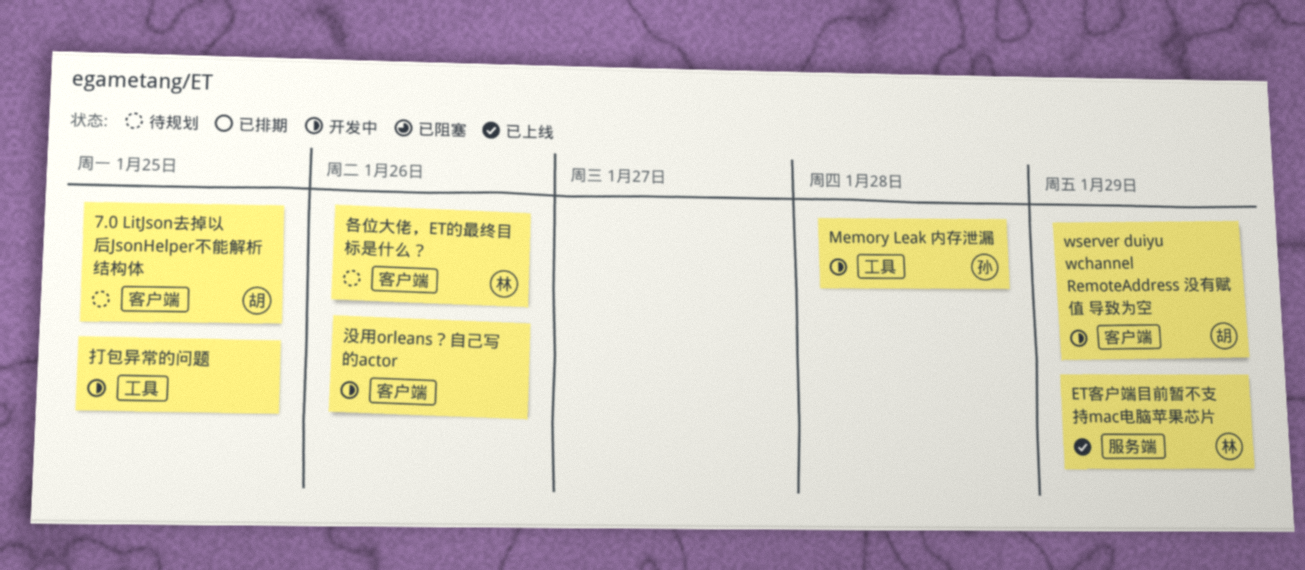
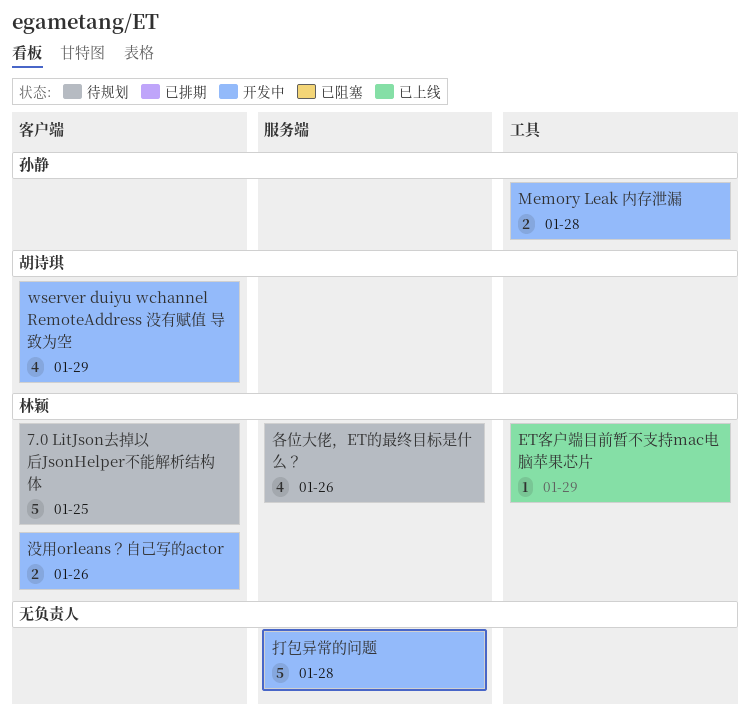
7.0 LitJson去掉以后JsonHelper不能解析结构体, owner: 胡诗琪 -> 林颖
ET客户端目前暂不支持mac电脑苹果芯片, label: 服务端 -> 工具
各位大佬，ET的最终目标是什么？, label: 客户端 -> 服务端
打包异常的问题, label: 工具 -> 服务端
打包异常的问题, day: Jan 25 -> Jan 28
没用orleans？自己写的actor, owner: none -> 林颖

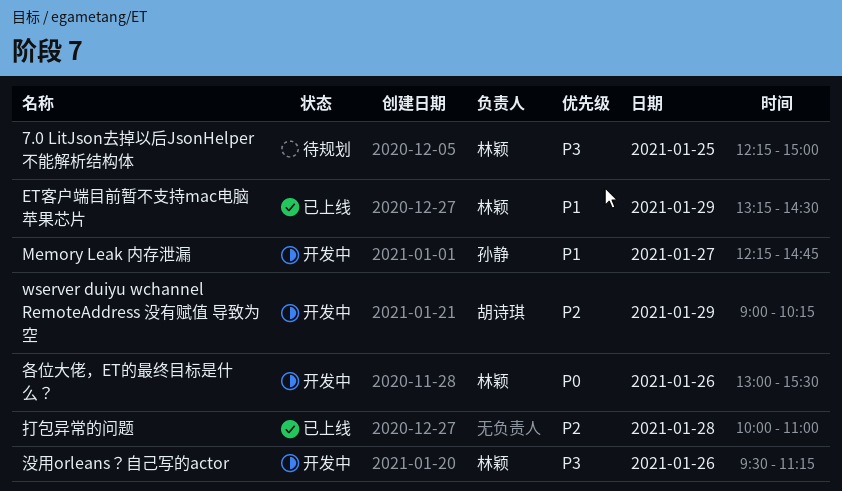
Memory Leak 内存泄漏, day: Jan 28 -> Jan 27
各位大佬，ET的最终目标是什么？, status: 待规划 -> 开发中
打包异常的问题, status: 开发中 -> 已上线

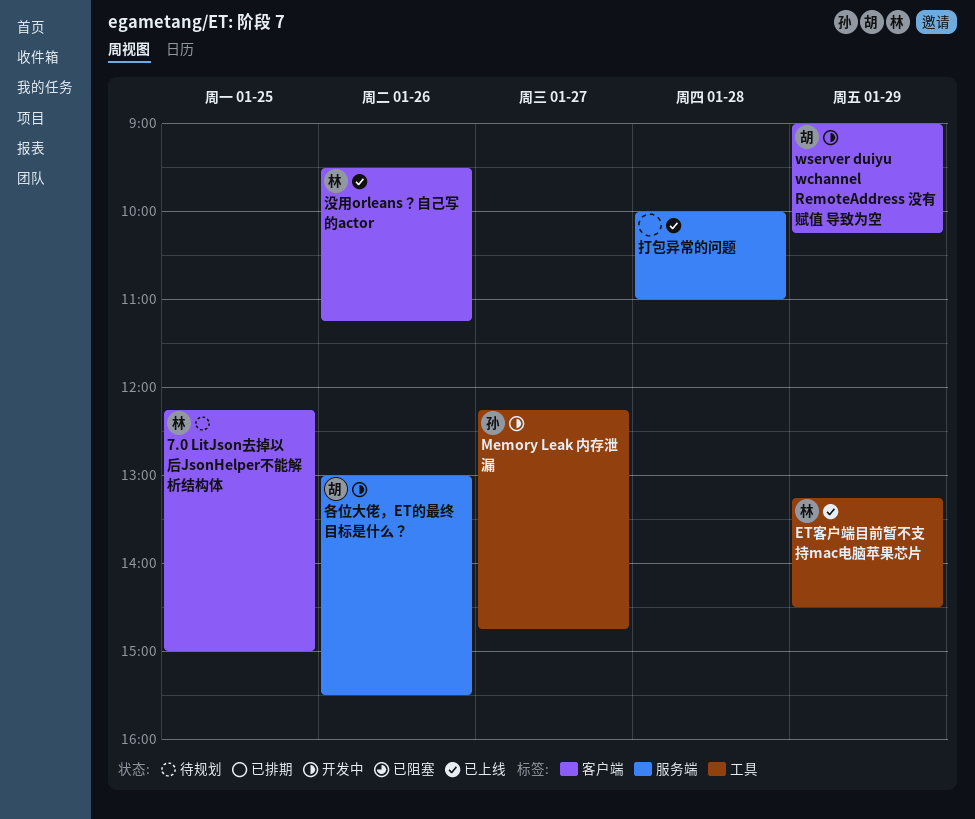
各位大佬，ET的最终目标是什么？, owner: 林颖 -> 胡诗琪
没用orleans？自己写的actor, status: 开发中 -> 已上线

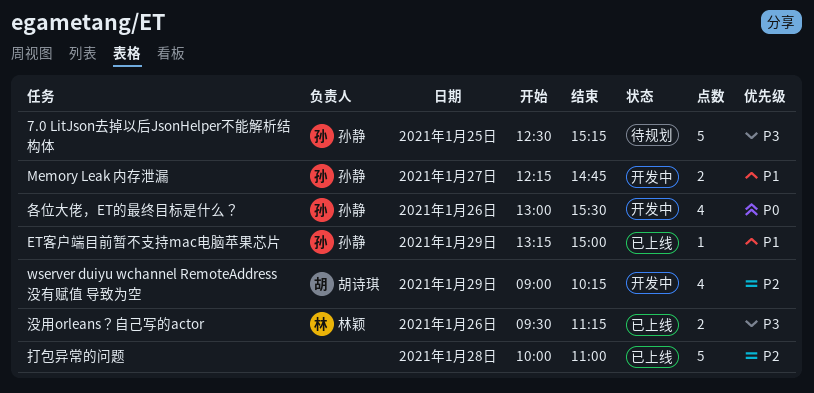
7.0 LitJson去掉以后JsonHelper不能解析结构体, owner: 林颖 -> 孙静
7.0 LitJson去掉以后JsonHelper不能解析结构体, begins: 12:15 -> 12:30
7.0 LitJson去掉以后JsonHelper不能解析结构体, ends: 15:00 -> 15:15
ET客户端目前暂不支持mac电脑苹果芯片, owner: 林颖 -> 孙静
ET客户端目前暂不支持mac电脑苹果芯片, ends: 14:30 -> 15:00
各位大佬，ET的最终目标是什么？, owner: 胡诗琪 -> 孙静

